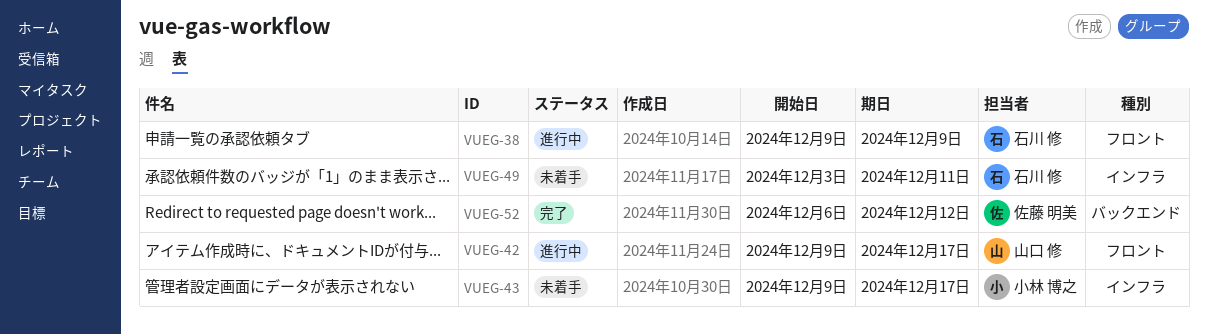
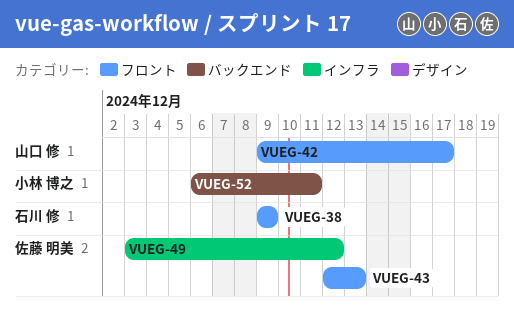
VUEG-43, owner: 小林 博之 -> 佐藤 明美
VUEG-43, label: インフラ -> フロント
VUEG-43, start: Dec 9 -> Dec 12
VUEG-43, due: Dec 17 -> Dec 13
VUEG-49, owner: 石川 修 -> 佐藤 明美
VUEG-49, due: Dec 11 -> Dec 12
VUEG-52, owner: 佐藤 明美 -> 小林 博之
VUEG-52, due: Dec 12 -> Dec 11

